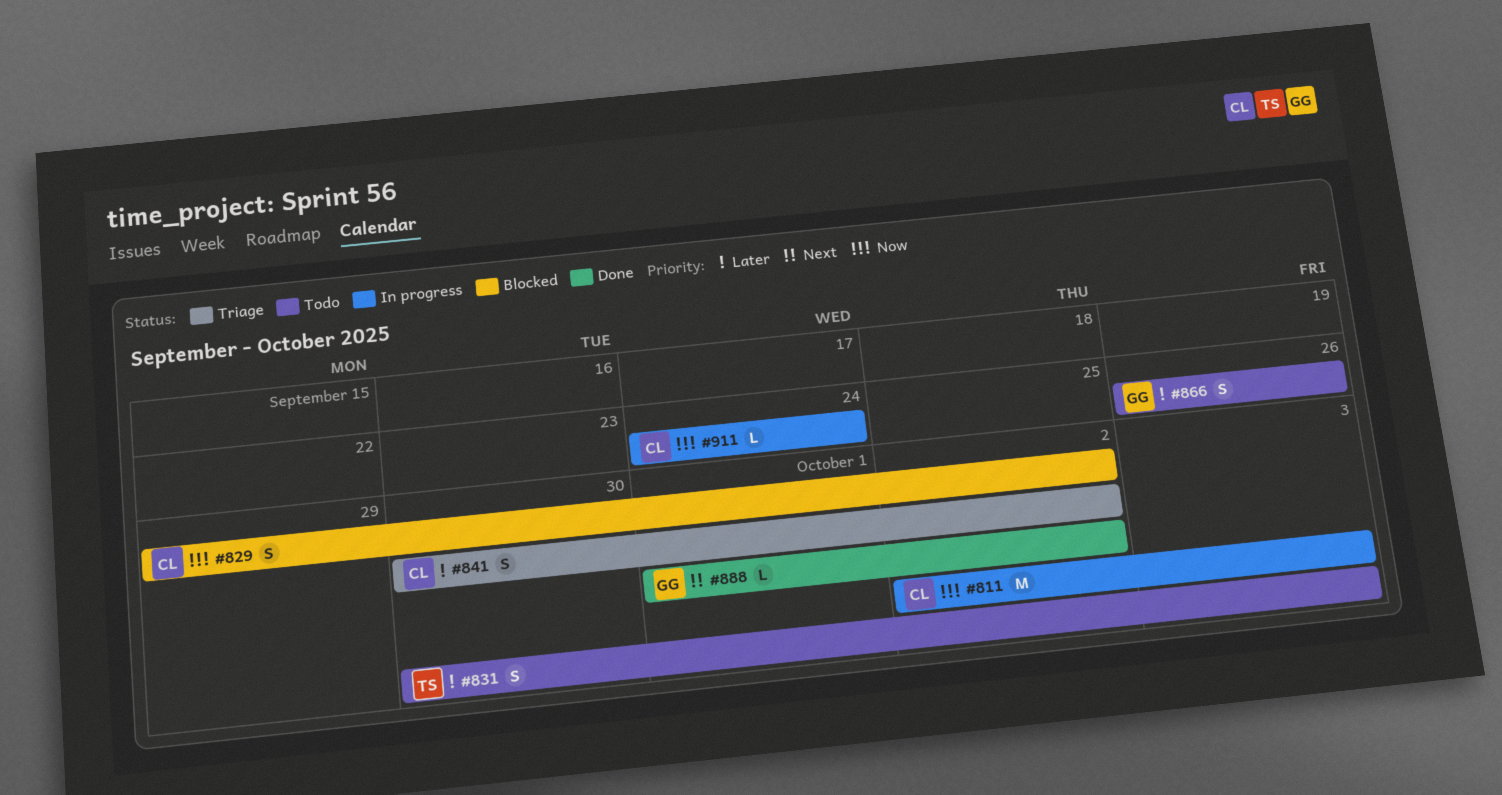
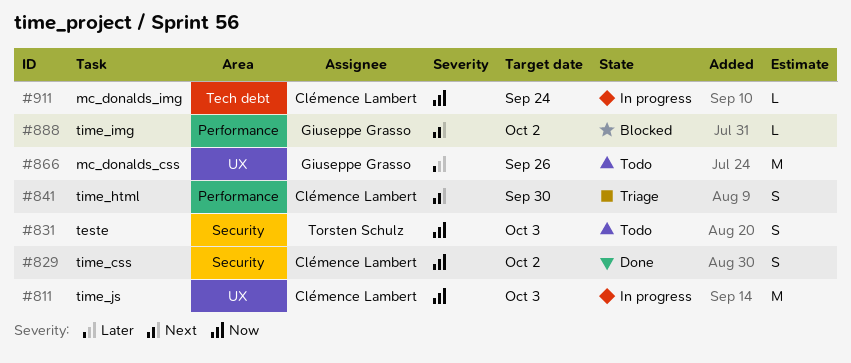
#829, status: Blocked -> Done
#831, priority: Later -> Now
#841, priority: Later -> Next
#841, due: Oct 2 -> Sep 30
#866, estimate: S -> M
#888, status: Done -> Blocked

